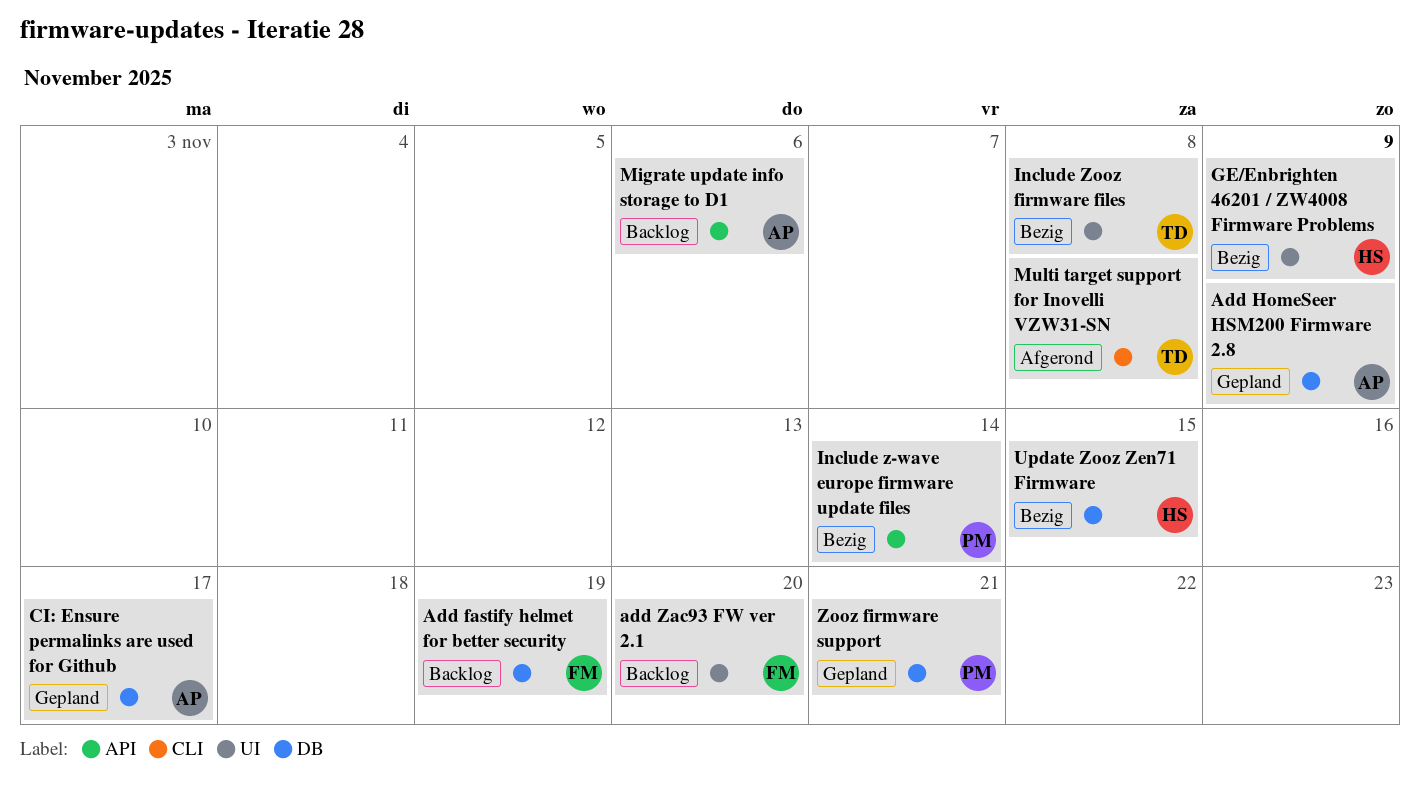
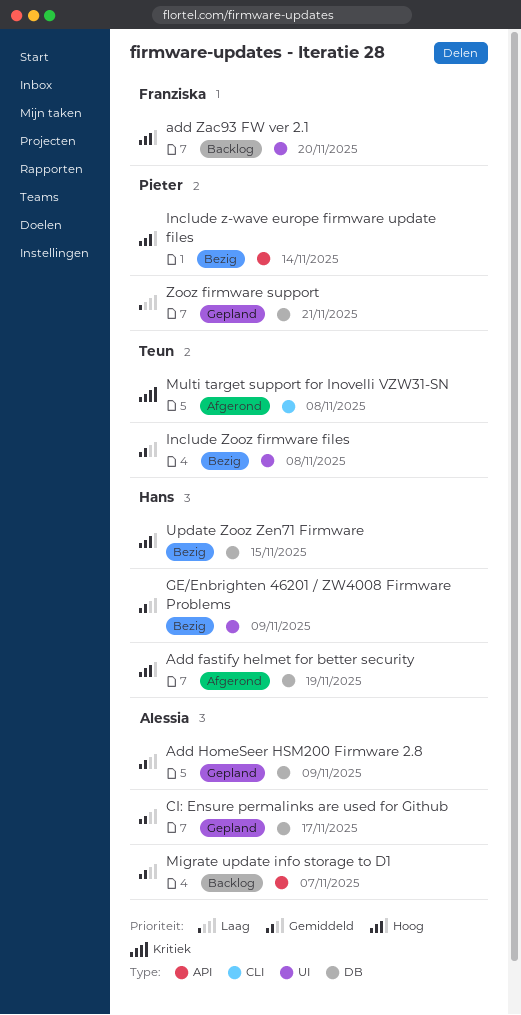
Add fastify helmet for better security, status: Backlog -> Afgerond
Add fastify helmet for better security, owner: Franziska -> Hans
Migrate update info storage to D1, due: Nov 6 -> Nov 7

